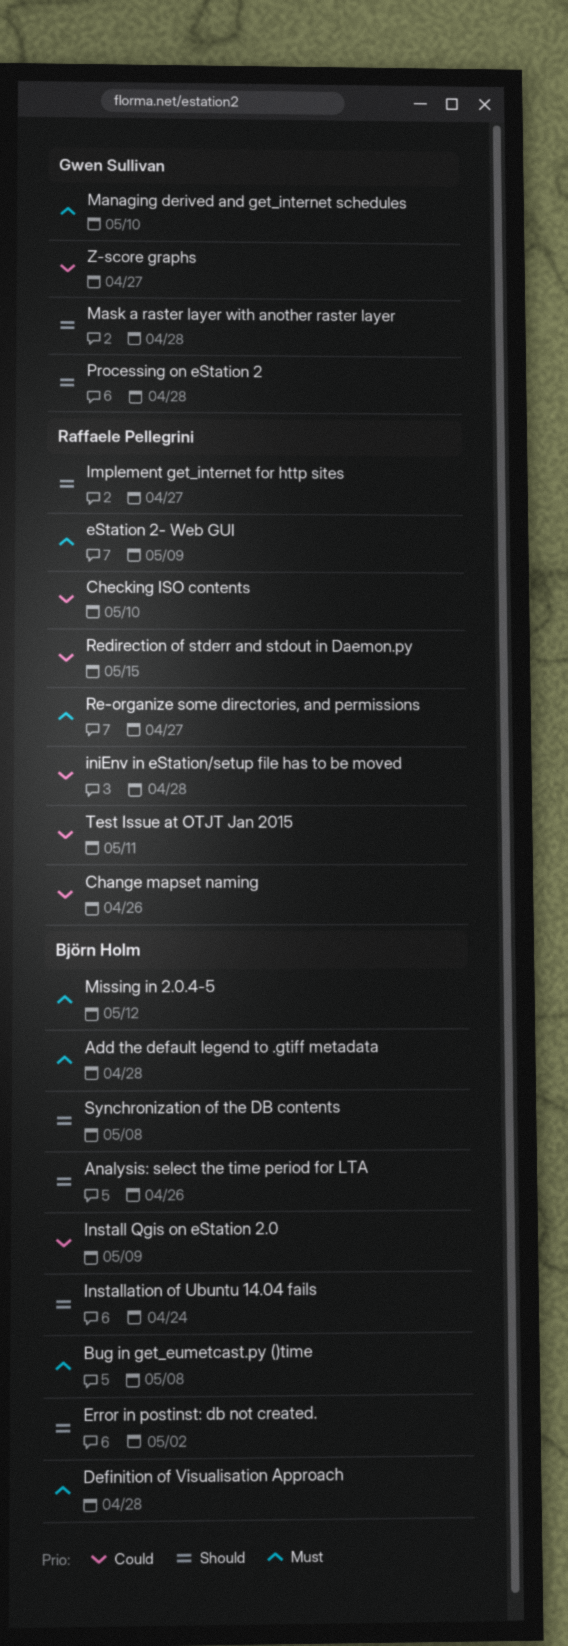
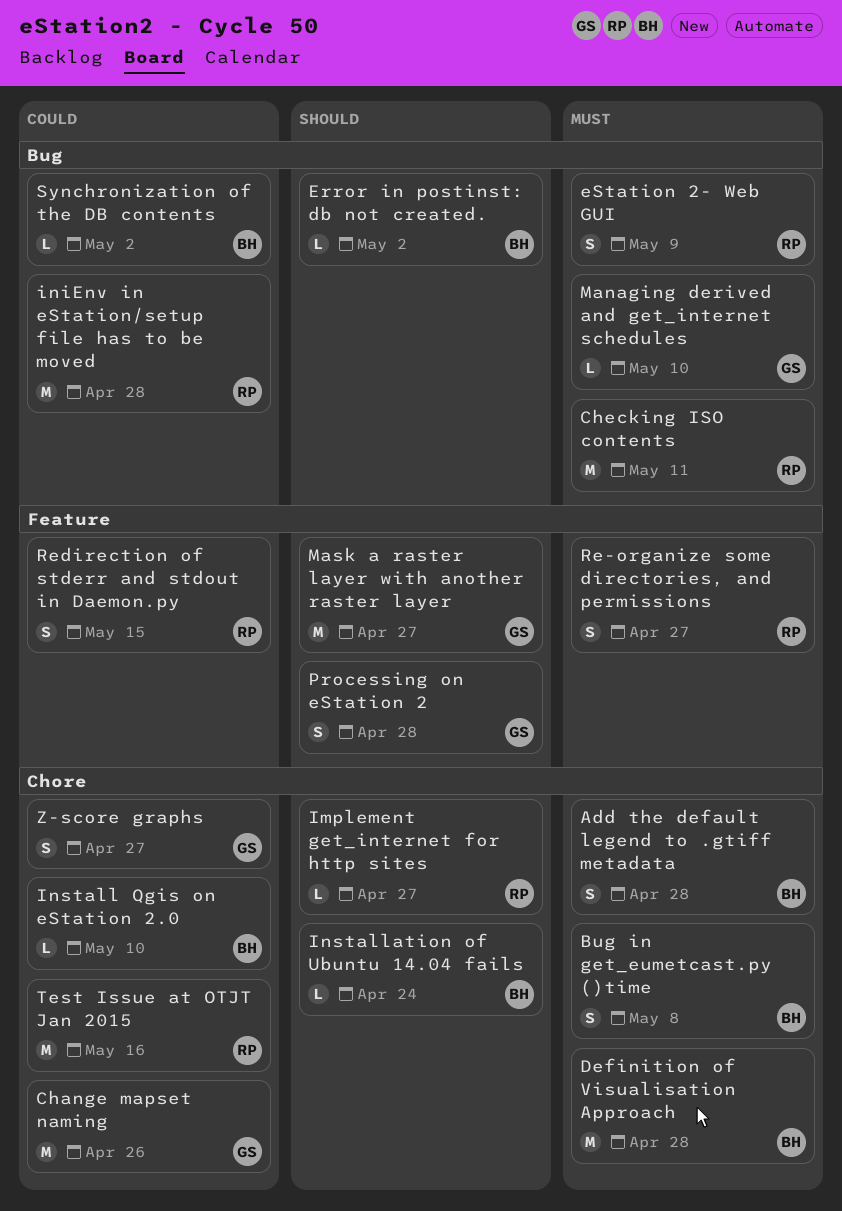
Analysis: select the time period for LTA: present -> none
Change mapset naming, owner: Raffaele Pellegrini -> Gwen Sullivan
Checking ISO contents, priority: Could -> Must
Checking ISO contents, due: May 10 -> May 11
Install Qgis on eStation 2.0, due: May 9 -> May 10
Mask a raster layer with another raster layer, due: Apr 28 -> Apr 27
Missing in 2.0.4-5: present -> none
Synchronization of the DB contents, priority: Should -> Could
Synchronization of the DB contents, due: May 8 -> May 2
Test Issue at OTJT Jan 2015, due: May 11 -> May 16

